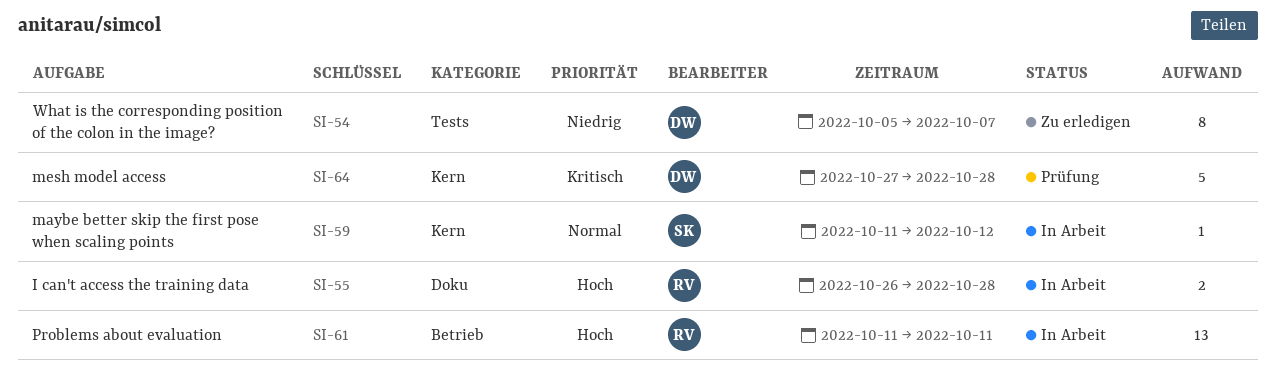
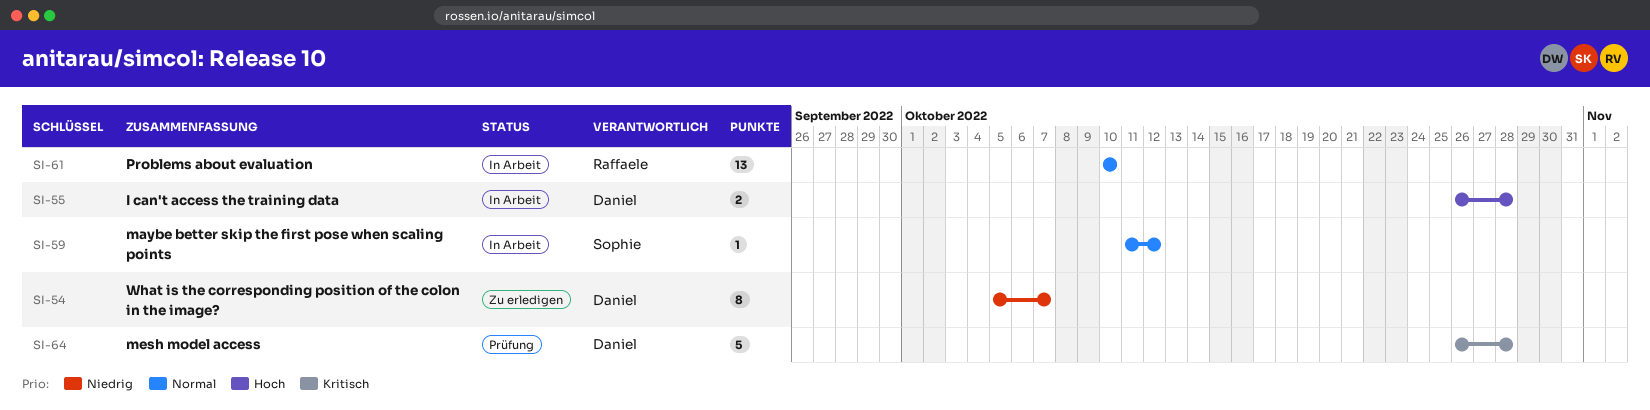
SI-55, owner: Raffaele -> Daniel
SI-61, priority: Hoch -> Normal
SI-61, start: Oct 11 -> Oct 10
SI-61, due: Oct 11 -> Oct 10
SI-64, start: Oct 27 -> Oct 26

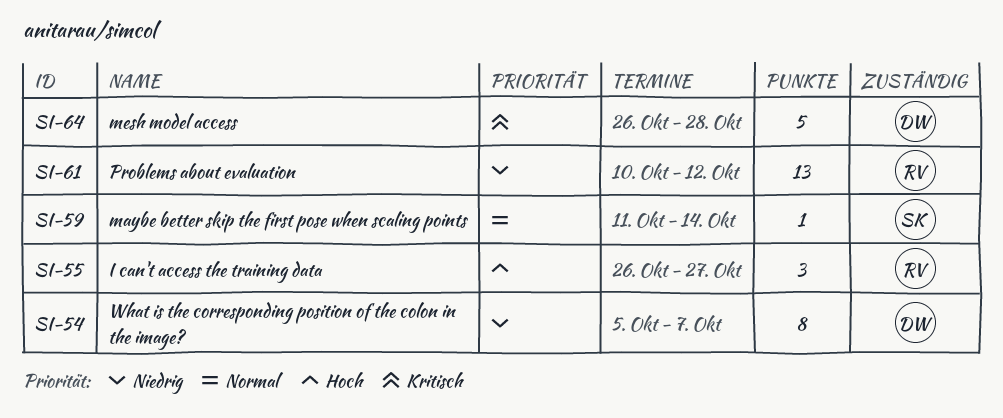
SI-55, owner: Daniel -> Raffaele
SI-55, estimate: 2 -> 3
SI-55, due: Oct 28 -> Oct 27
SI-59, due: Oct 12 -> Oct 14
SI-61, priority: Normal -> Niedrig
SI-61, due: Oct 10 -> Oct 12

